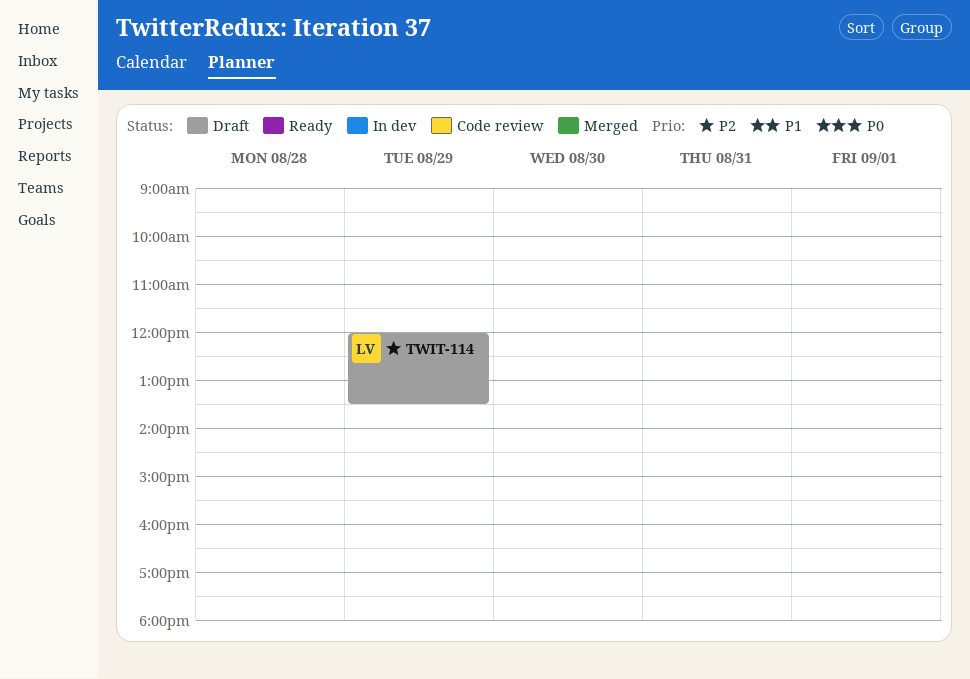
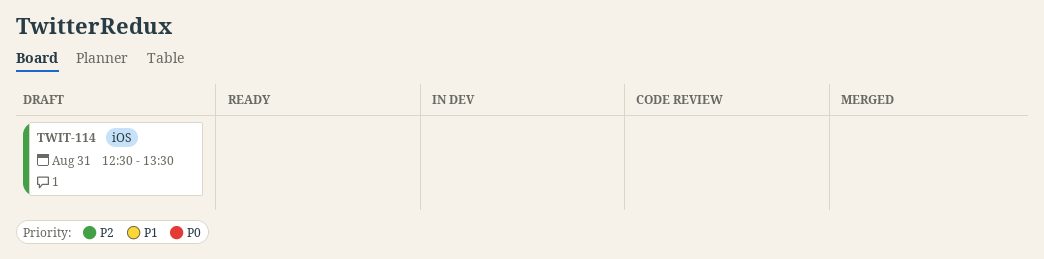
TWIT-114, day: Aug 29 -> Aug 31
TWIT-114, begins: 12:00 -> 12:30

